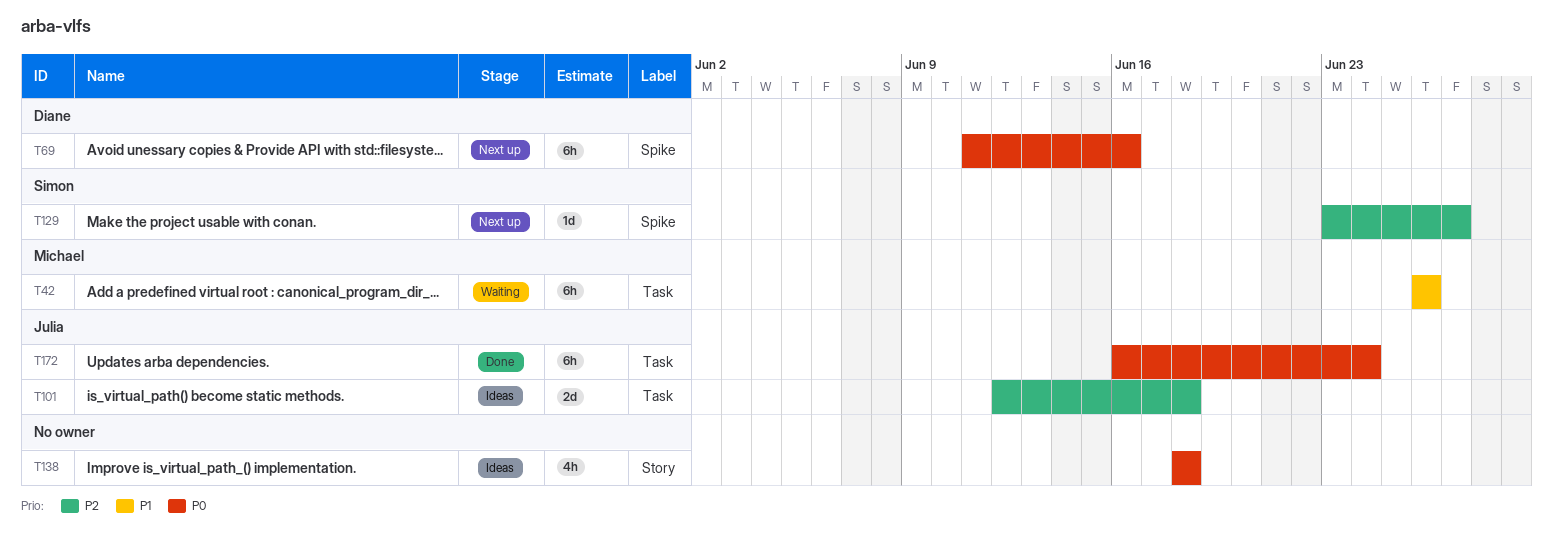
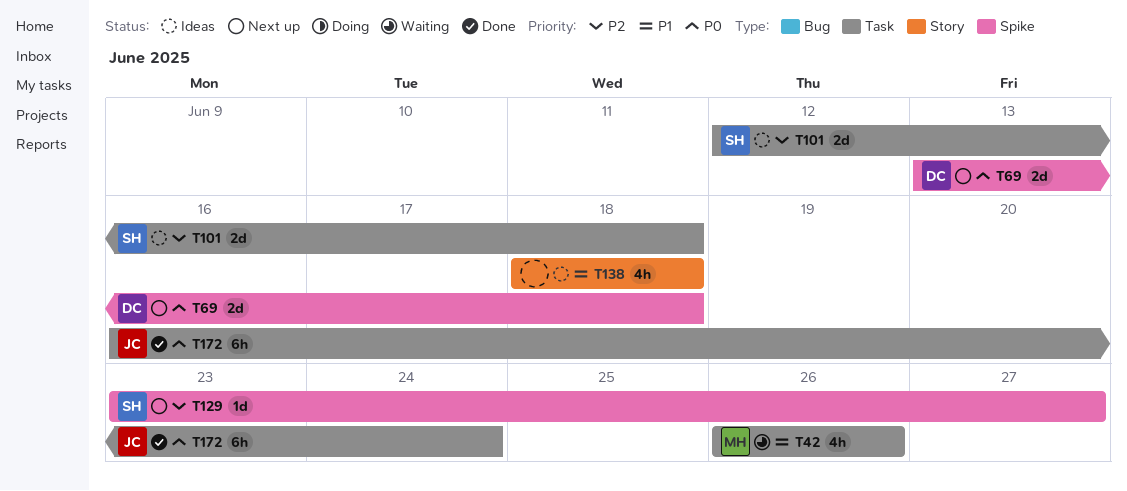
T42, estimate: 6h -> 4h
T69, estimate: 6h -> 2d
T69, start: Jun 11 -> Jun 13
T69, due: Jun 16 -> Jun 18
T101, owner: Julia -> Simon
T138, priority: P0 -> P1

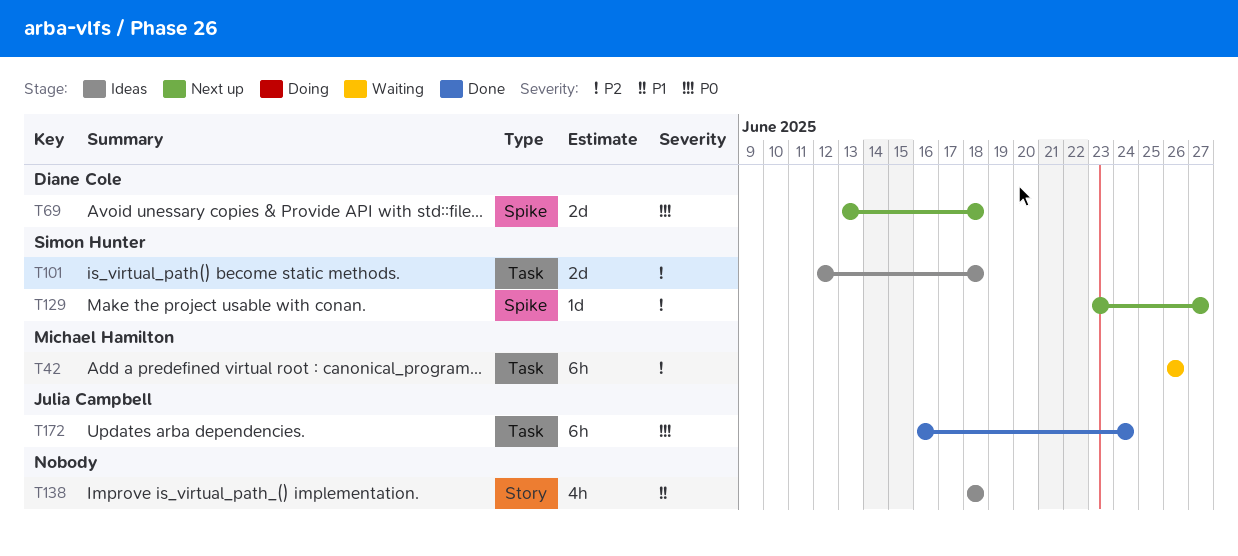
T42, priority: P1 -> P2
T42, estimate: 4h -> 6h

